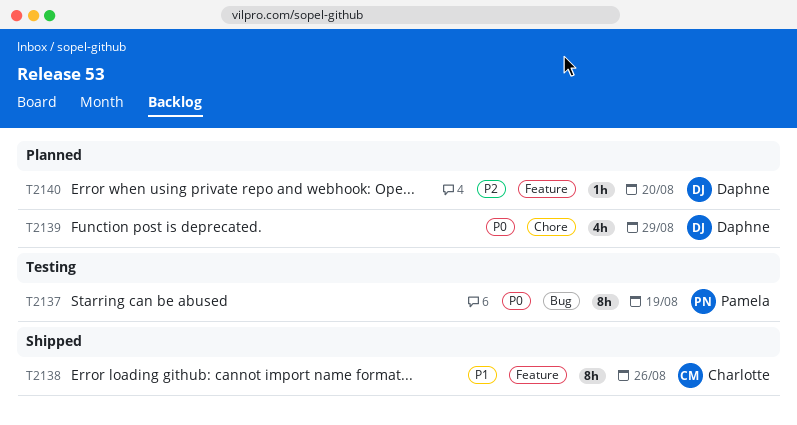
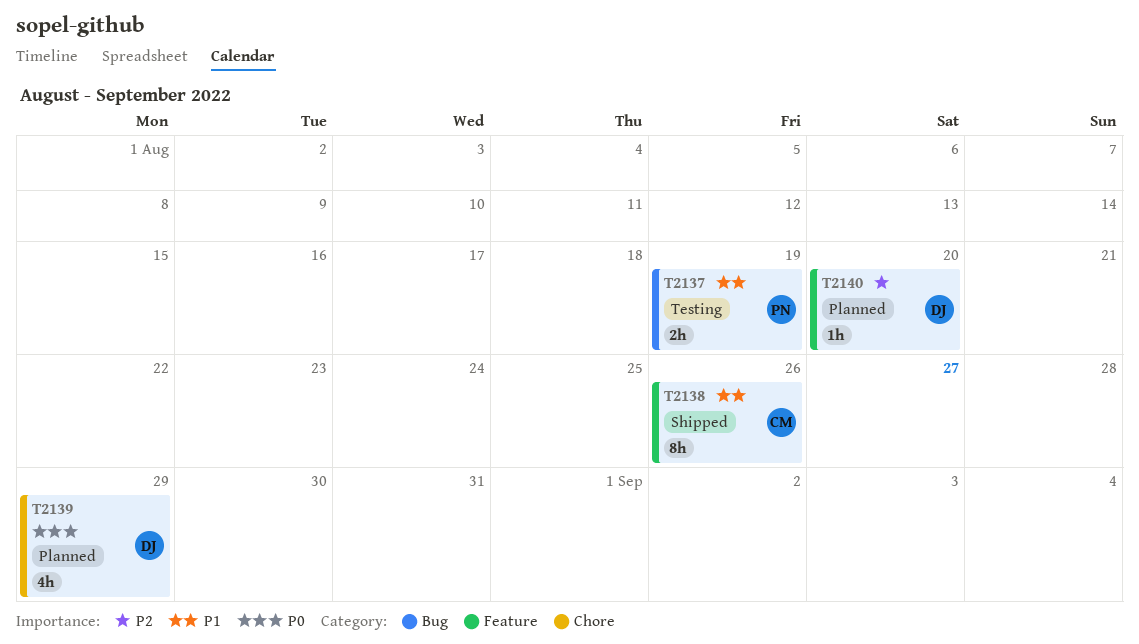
T2137, priority: P0 -> P1
T2137, estimate: 8h -> 2h

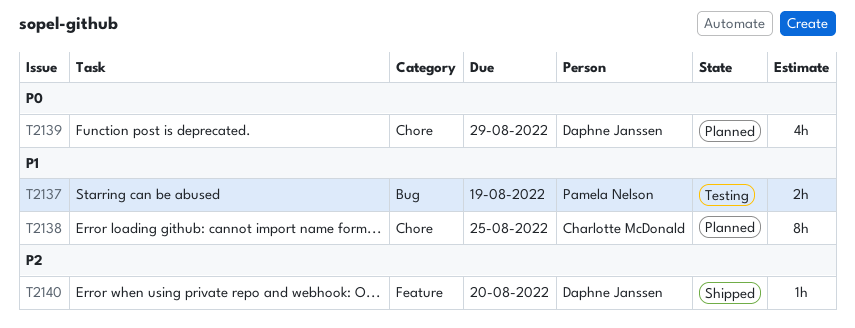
T2138, status: Shipped -> Planned
T2138, label: Feature -> Chore
T2138, due: Aug 26 -> Aug 25
T2140, status: Planned -> Shipped

